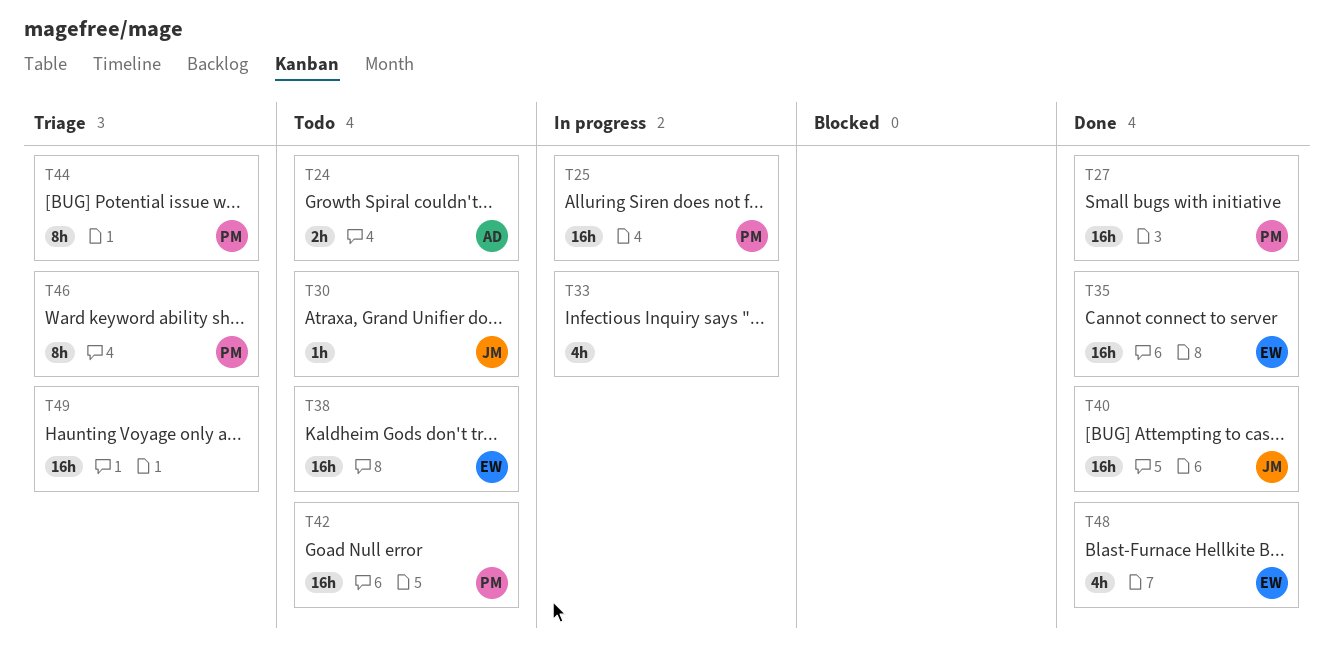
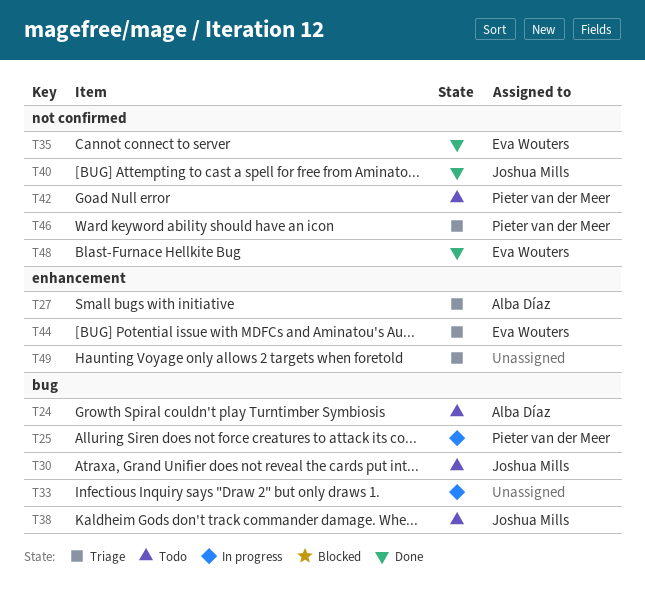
T27, status: Done -> Triage
T27, owner: Pieter van der Meer -> Alba Díaz
T38, owner: Eva Wouters -> Joshua Mills
T44, owner: Pieter van der Meer -> Eva Wouters

